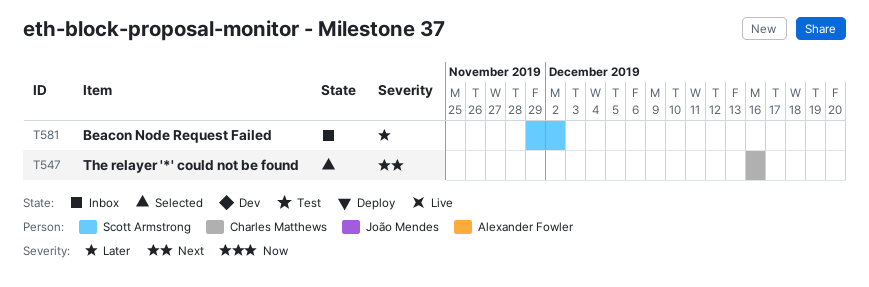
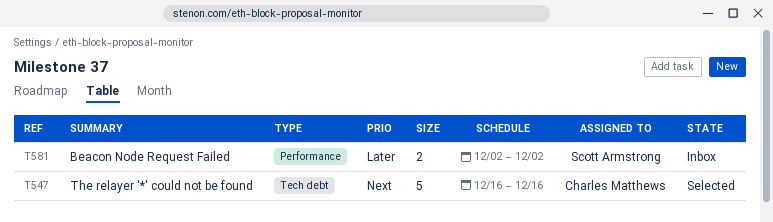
T581, start: Nov 29 -> Dec 2

